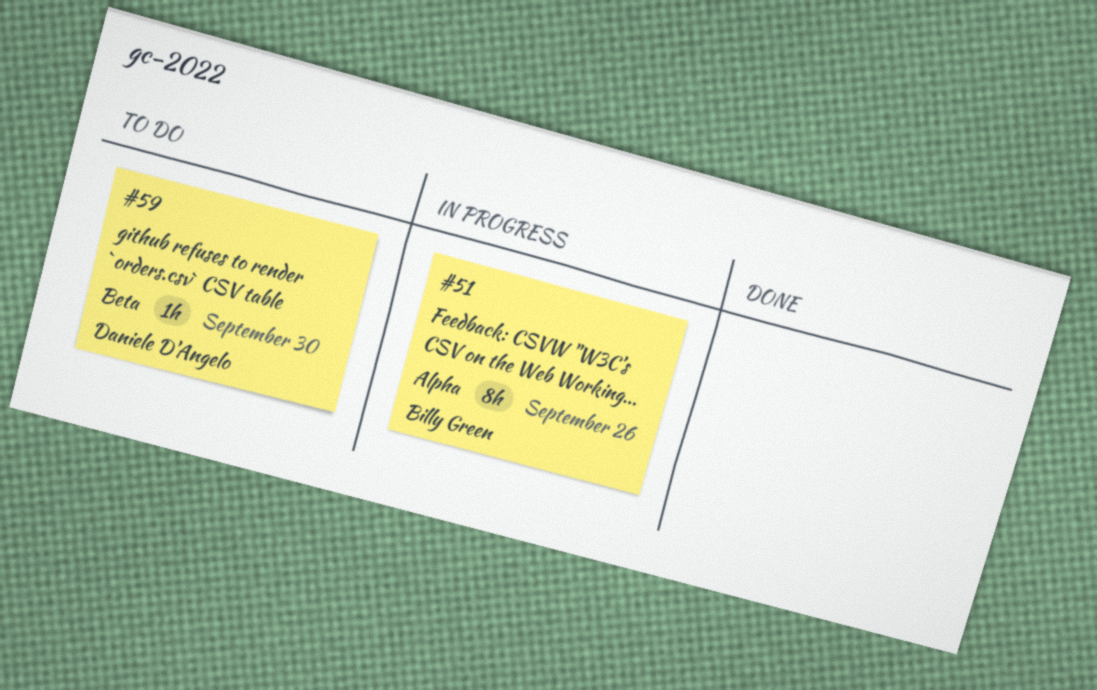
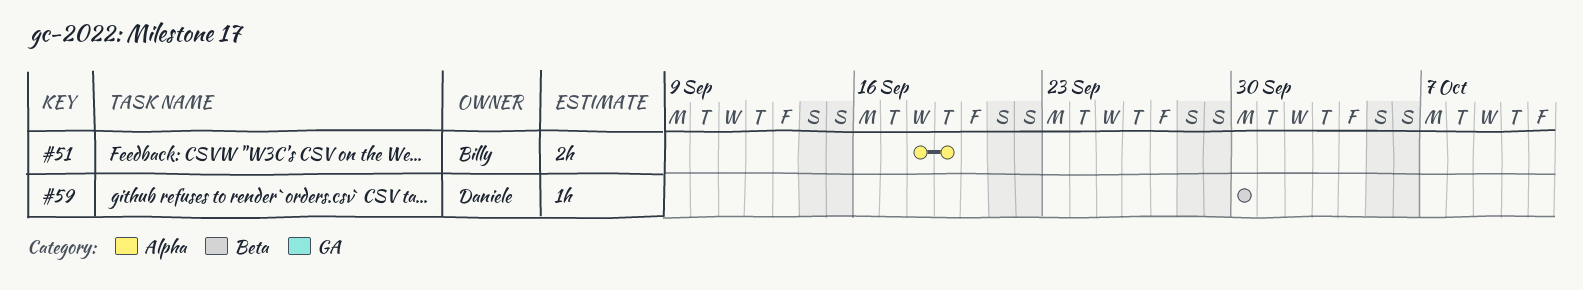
#51, estimate: 8h -> 2h
#51, due: Sep 26 -> Sep 19

